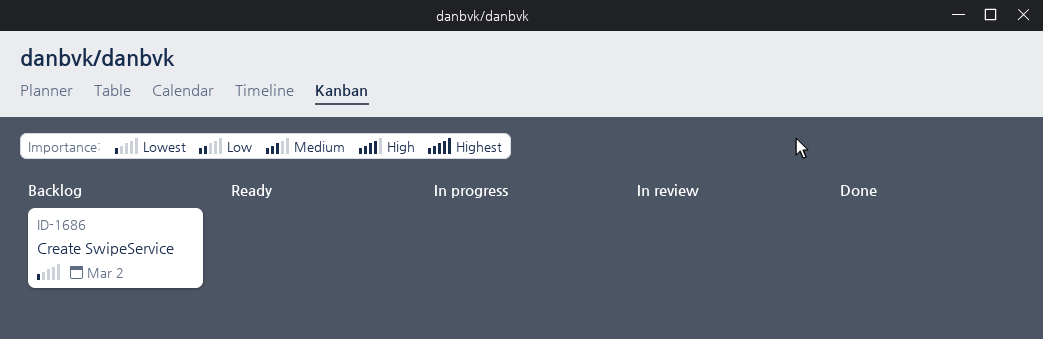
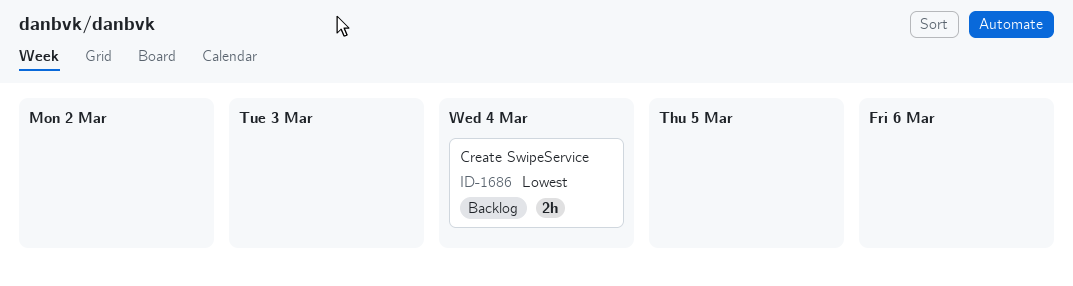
ID-1686, due: Mar 2 -> Mar 4

